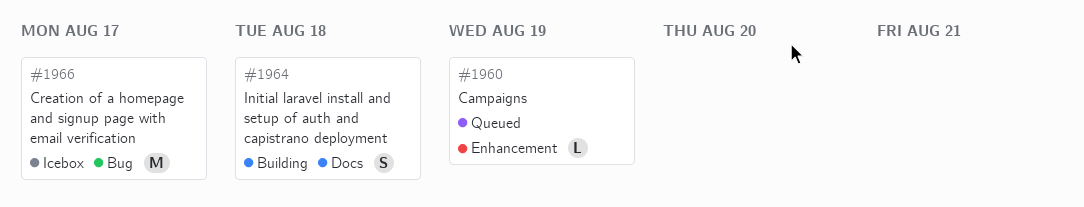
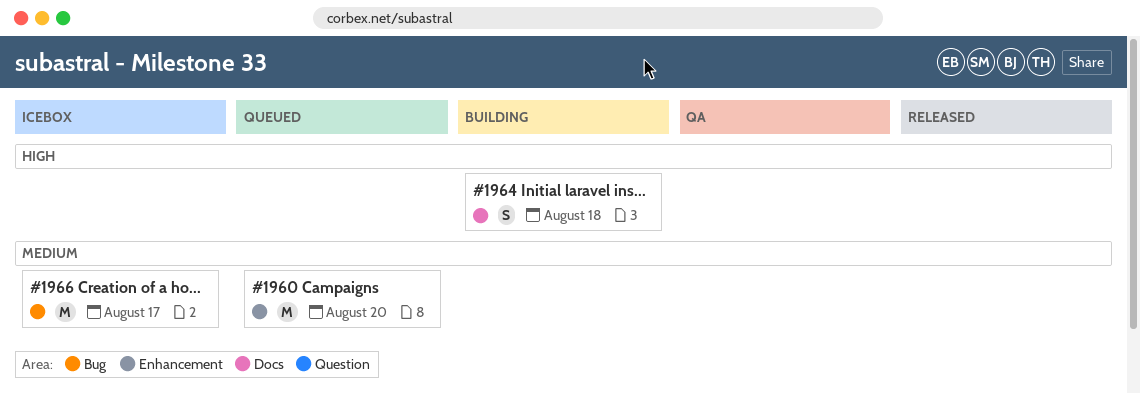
#1960, estimate: L -> M
#1960, due: Aug 19 -> Aug 20

